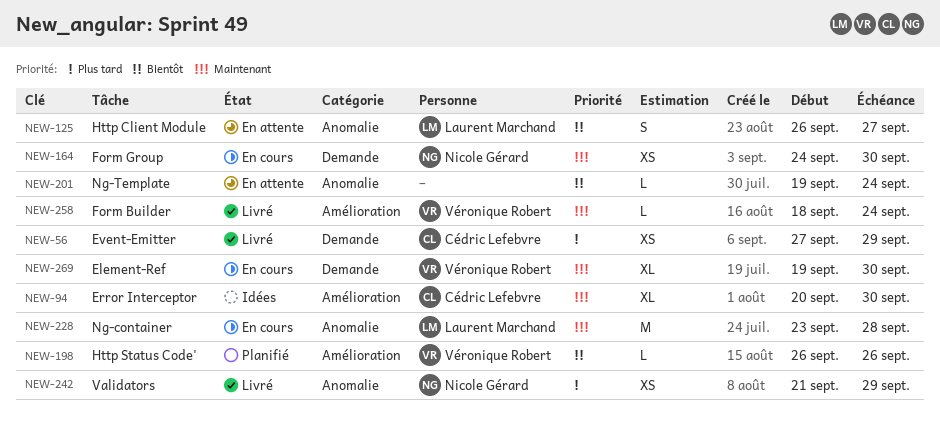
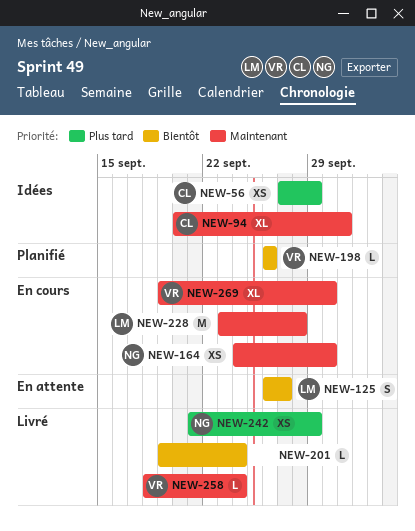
NEW-56, status: Livré -> Idées
NEW-94, due: Sep 30 -> Oct 1
NEW-201, status: En attente -> Livré

